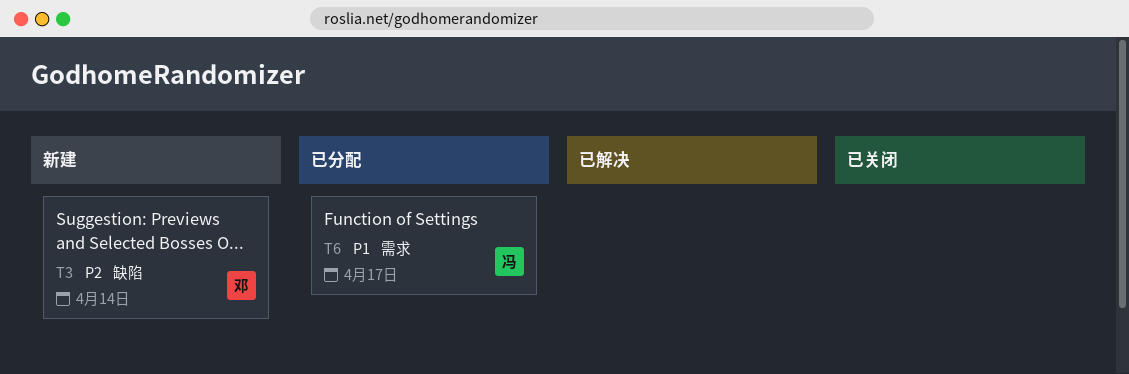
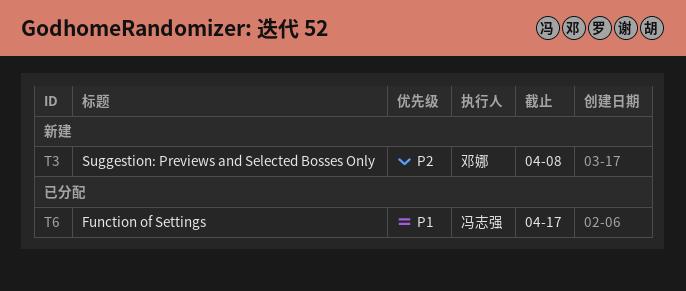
T3, due: Apr 14 -> Apr 8

